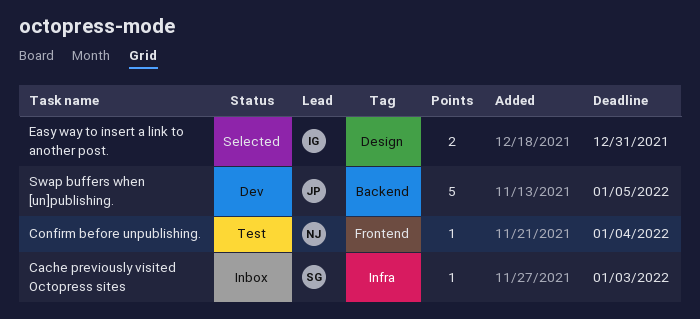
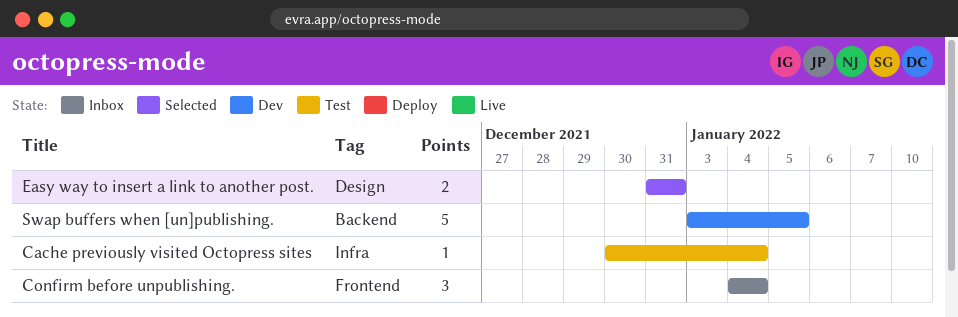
Cache previously visited Octopress sites, status: Inbox -> Test
Cache previously visited Octopress sites, due: Jan 3 -> Jan 4
Confirm before unpublishing., status: Test -> Inbox
Confirm before unpublishing., estimate: 1 -> 3

